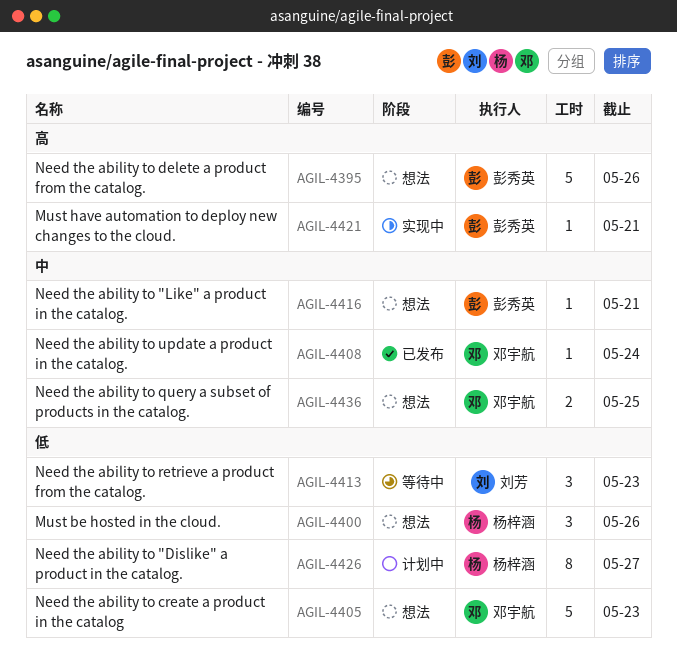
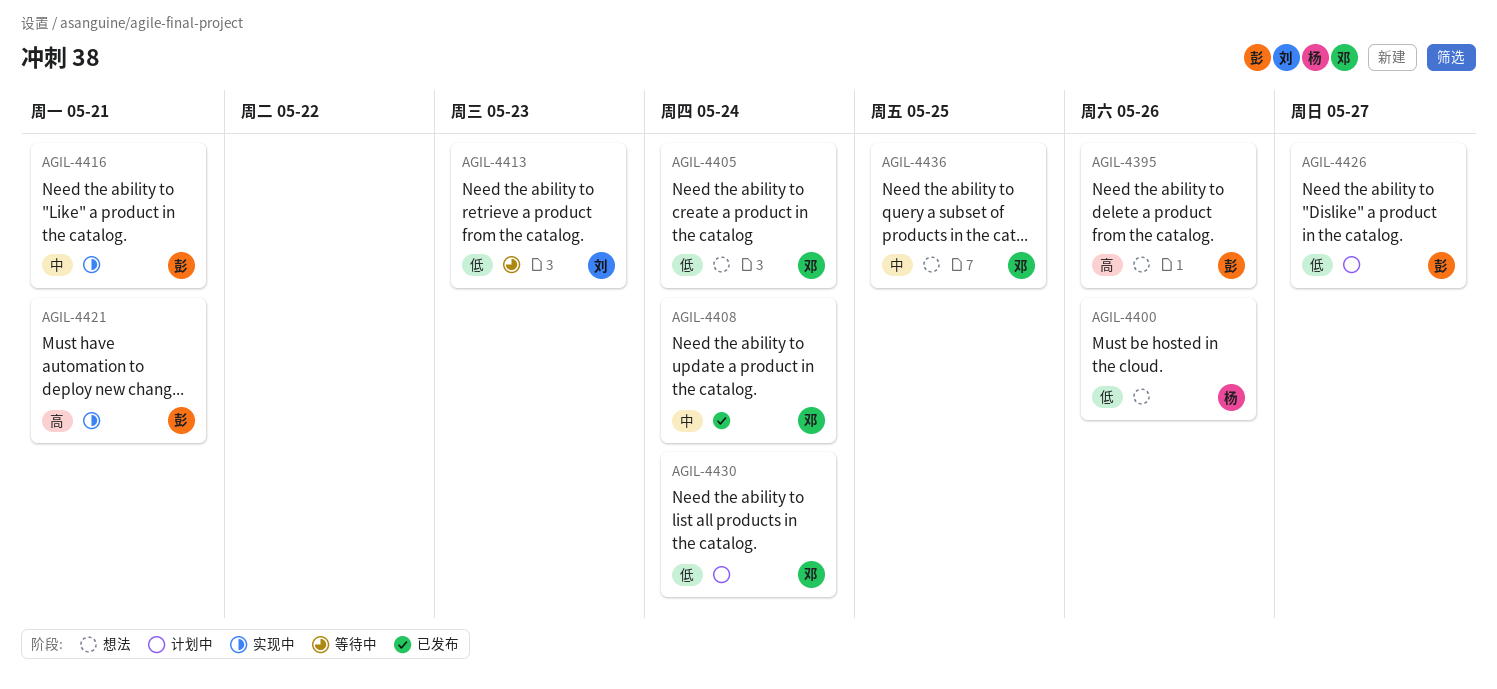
AGIL-4405, due: May 23 -> May 24
AGIL-4416, status: 想法 -> 实现中
AGIL-4426, owner: 杨梓涵 -> 彭秀英
AGIL-4430: none -> present

